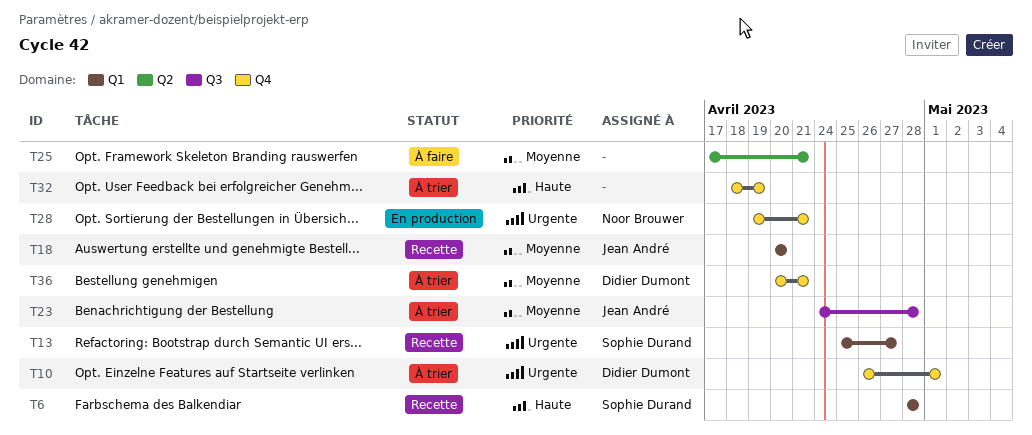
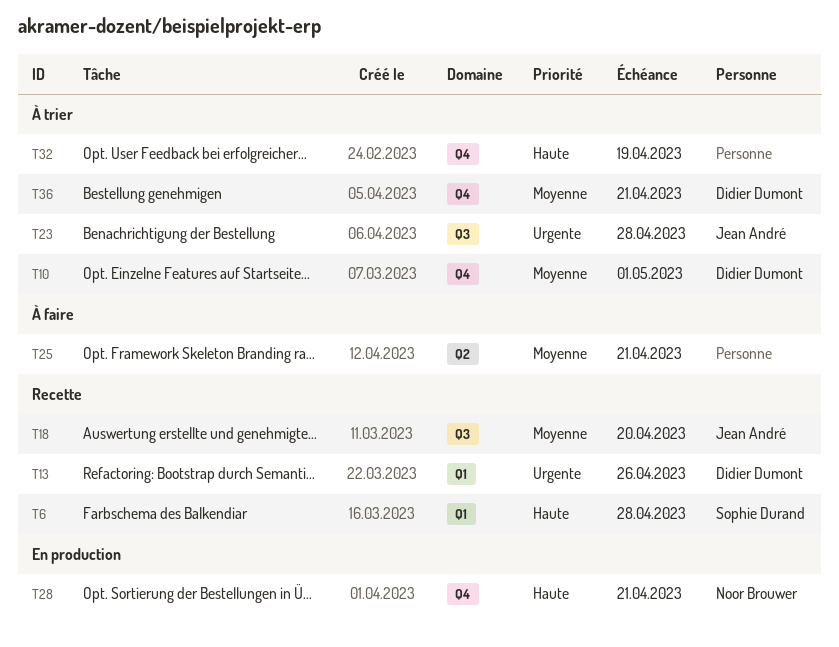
T10, priority: Urgente -> Moyenne
T13, owner: Sophie Durand -> Didier Dumont
T13, due: Apr 27 -> Apr 26
T18, label: Q1 -> Q3
T23, priority: Moyenne -> Urgente
T28, priority: Urgente -> Haute

